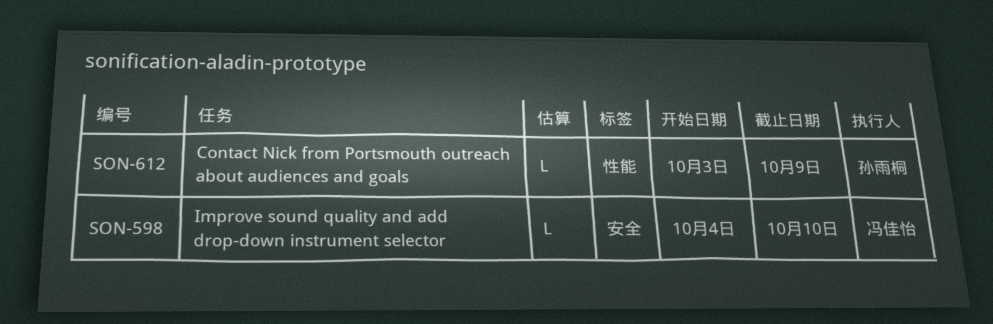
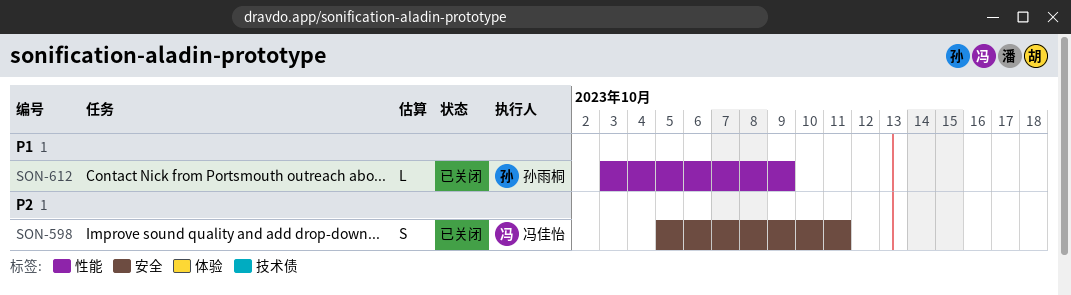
SON-598, estimate: L -> S
SON-598, start: Oct 4 -> Oct 5
SON-598, due: Oct 10 -> Oct 11

